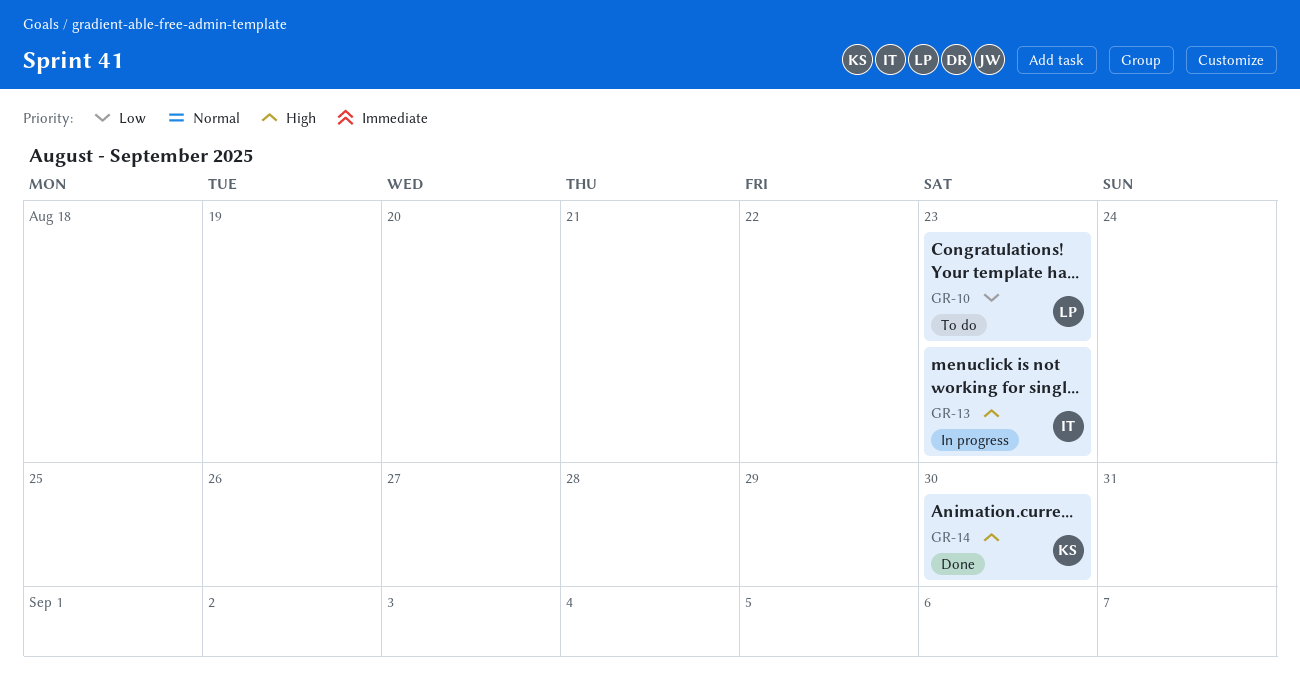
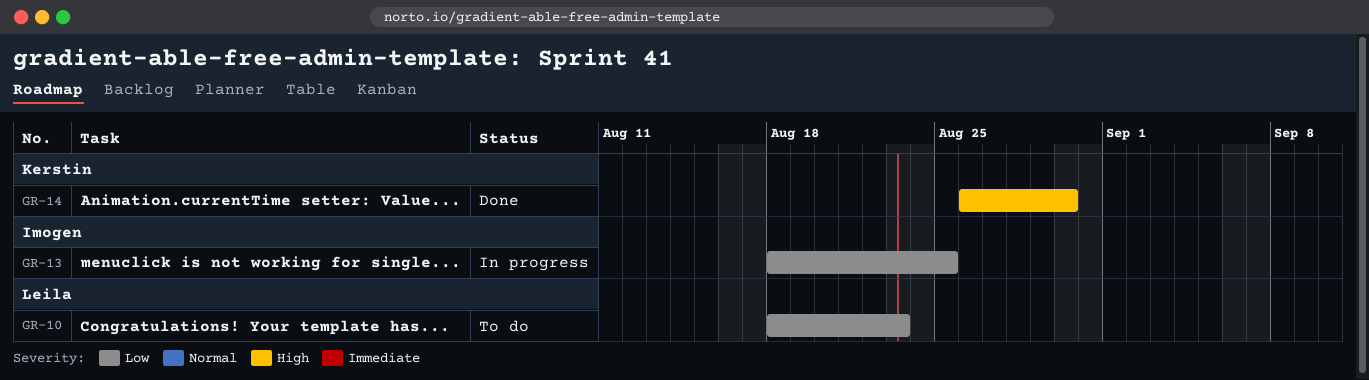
GR-13, priority: High -> Low
GR-13, due: Aug 23 -> Aug 25

